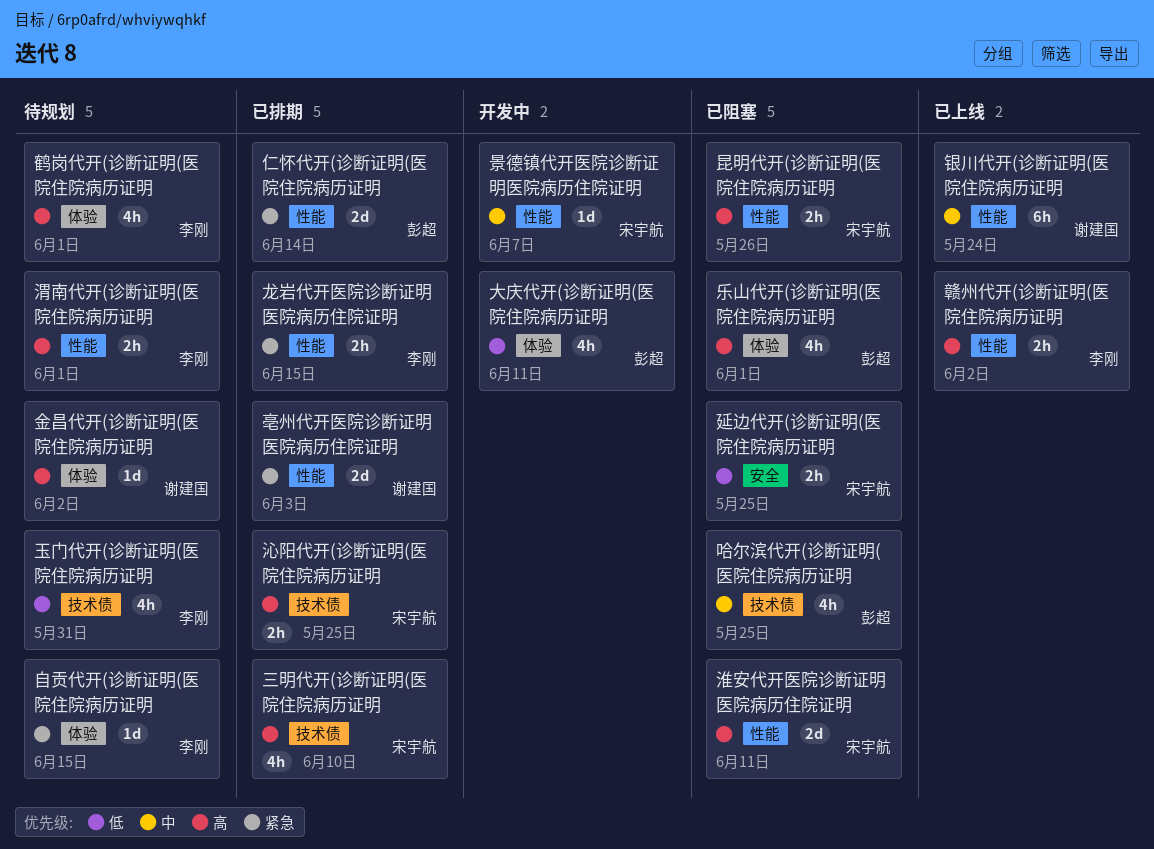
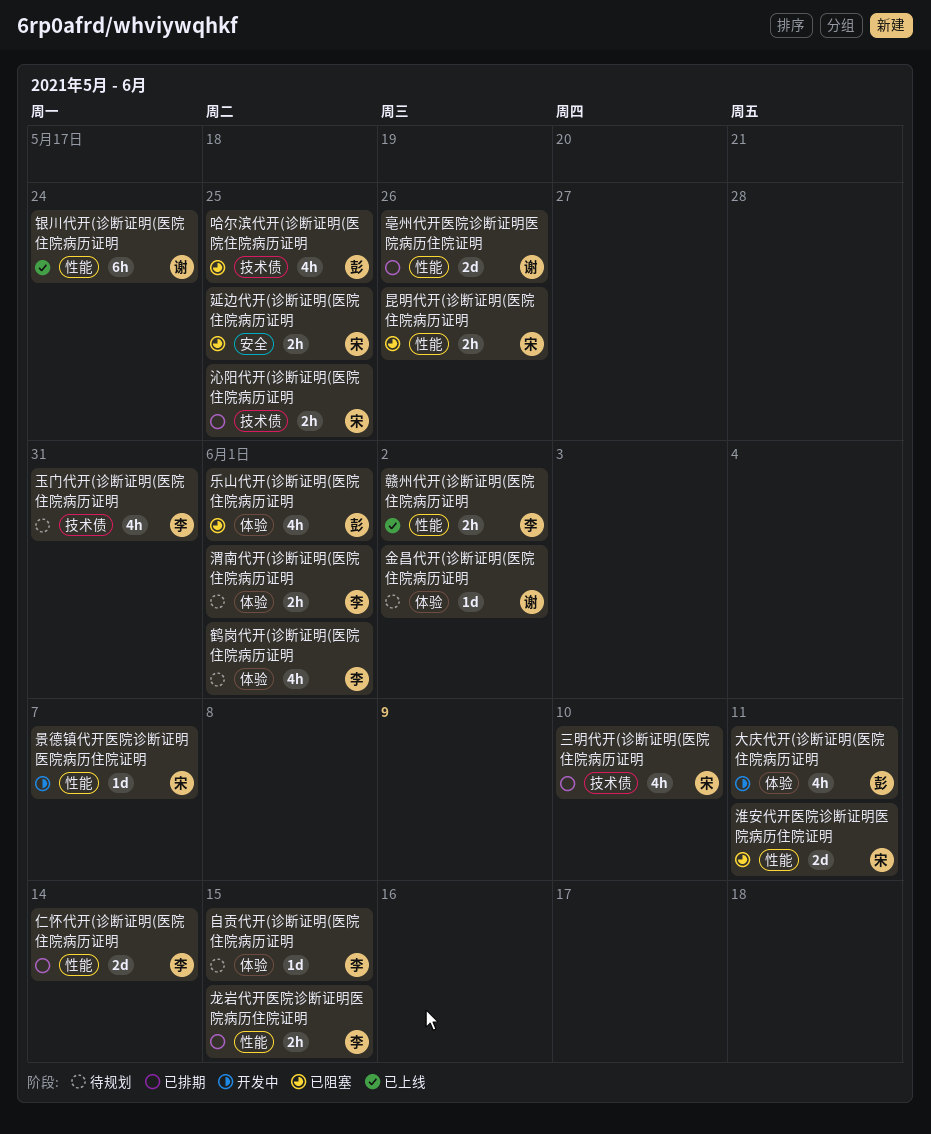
亳州代开医院诊断证明医院病历住院证明, due: Jun 3 -> May 26
仁怀代开(诊断证明(医院住院病历证明, owner: 彭超 -> 李刚
渭南代开(诊断证明(医院住院病历证明, label: 性能 -> 体验

